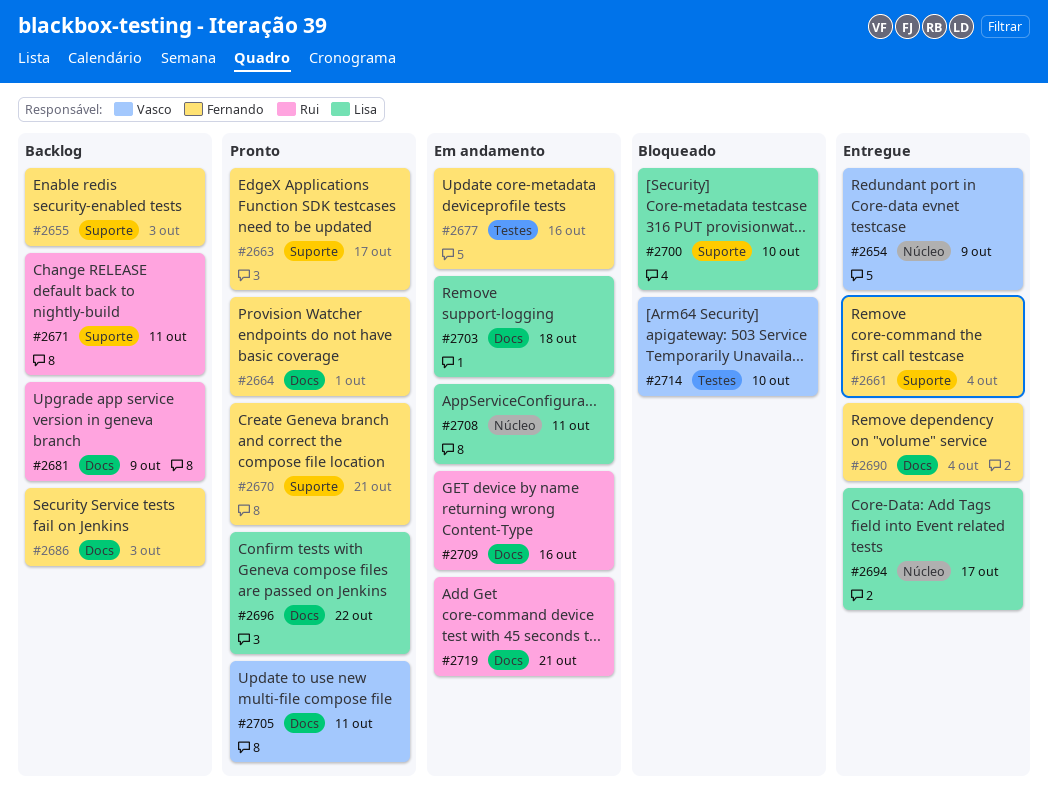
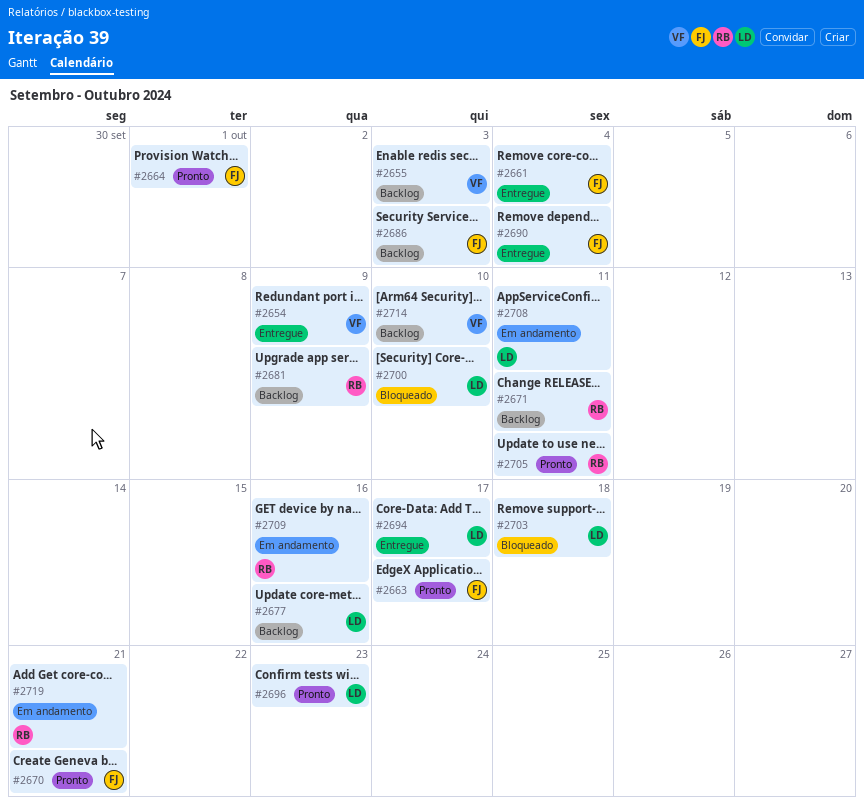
#2655, owner: Fernando -> Vasco
#2677, status: Em andamento -> Backlog
#2677, owner: Fernando -> Lisa
#2696, due: Oct 22 -> Oct 23
#2703, status: Em andamento -> Bloqueado
#2705, owner: Vasco -> Rui
#2714, status: Bloqueado -> Backlog

